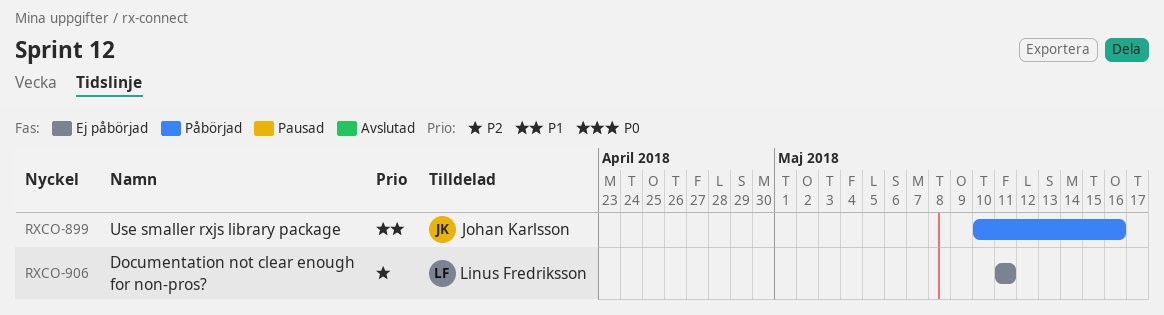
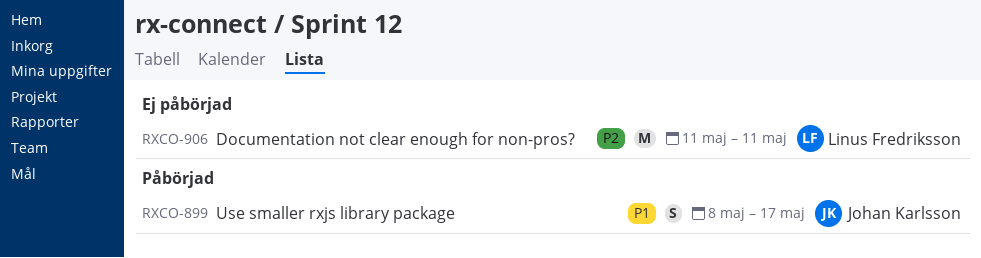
RXCO-899, start: May 10 -> May 8
RXCO-899, due: May 16 -> May 17

